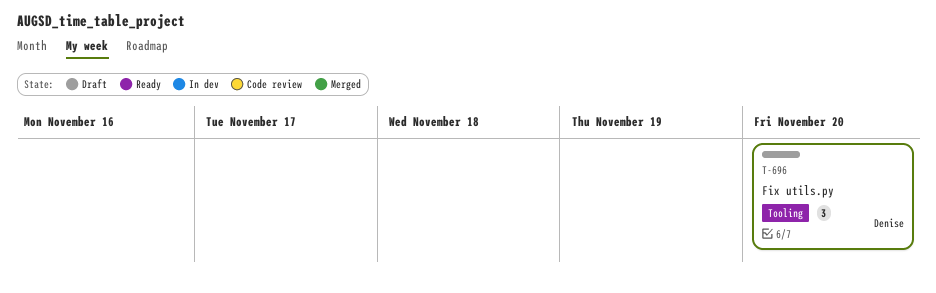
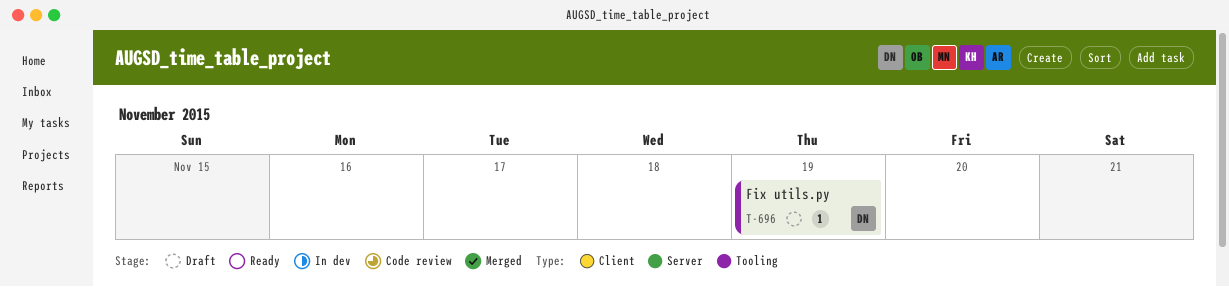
T-696, estimate: 3 -> 1
T-696, due: Nov 20 -> Nov 19

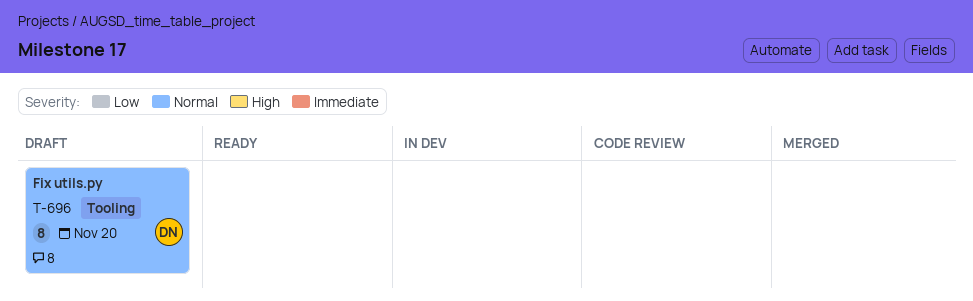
T-696, estimate: 1 -> 8
T-696, due: Nov 19 -> Nov 20

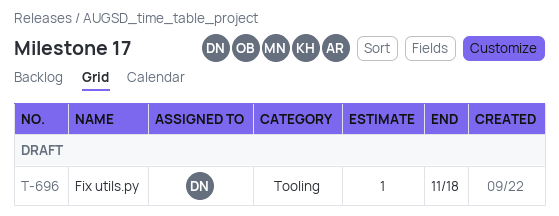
T-696, estimate: 8 -> 1
T-696, due: Nov 20 -> Nov 18

